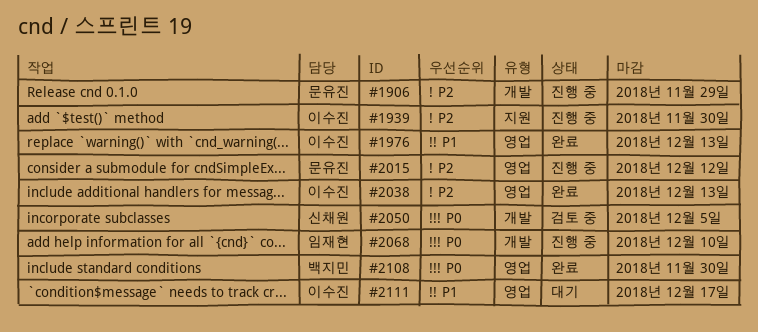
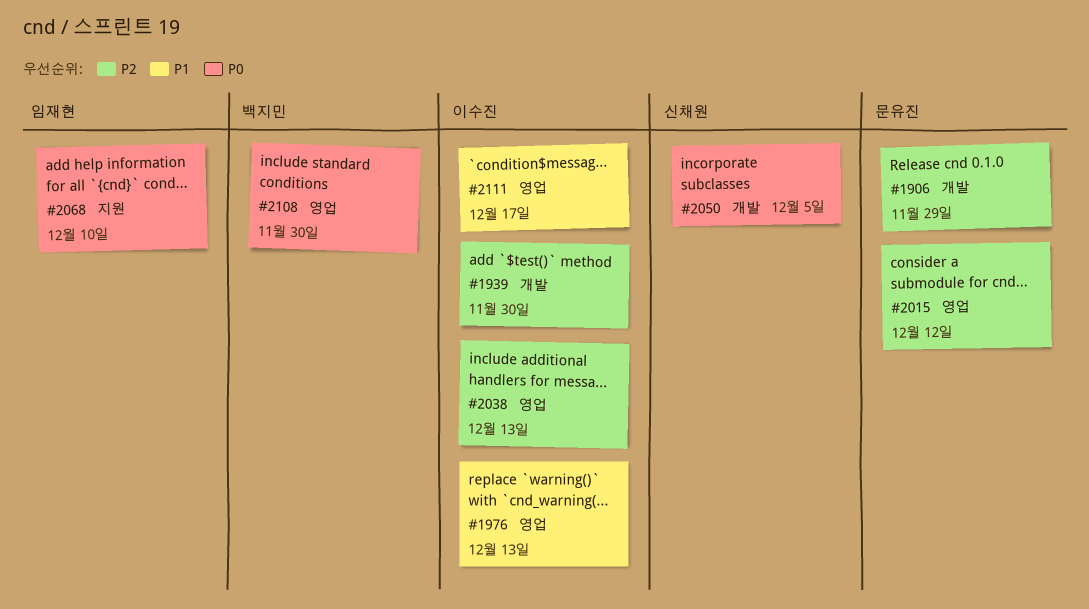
#1939, label: 지원 -> 개발
#2068, label: 개발 -> 지원

